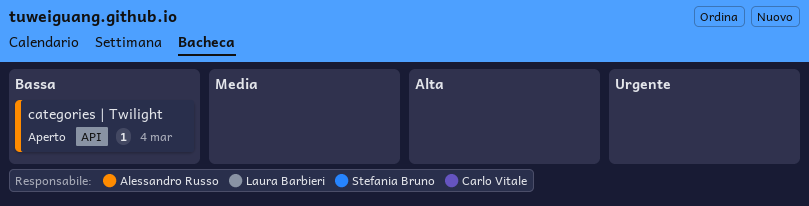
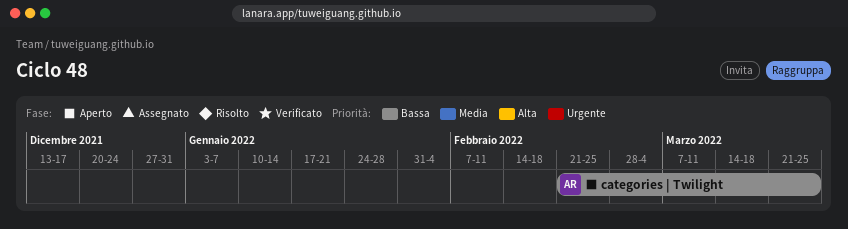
categories | Twilight, due: Mar 4 -> Mar 25

